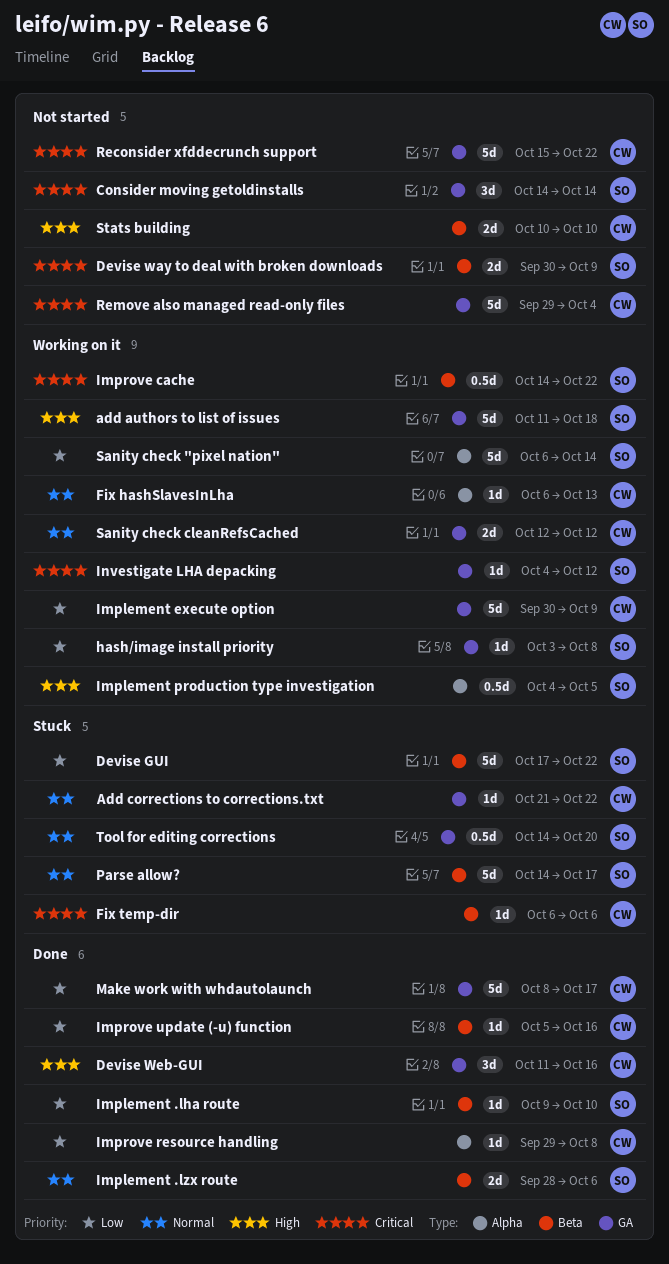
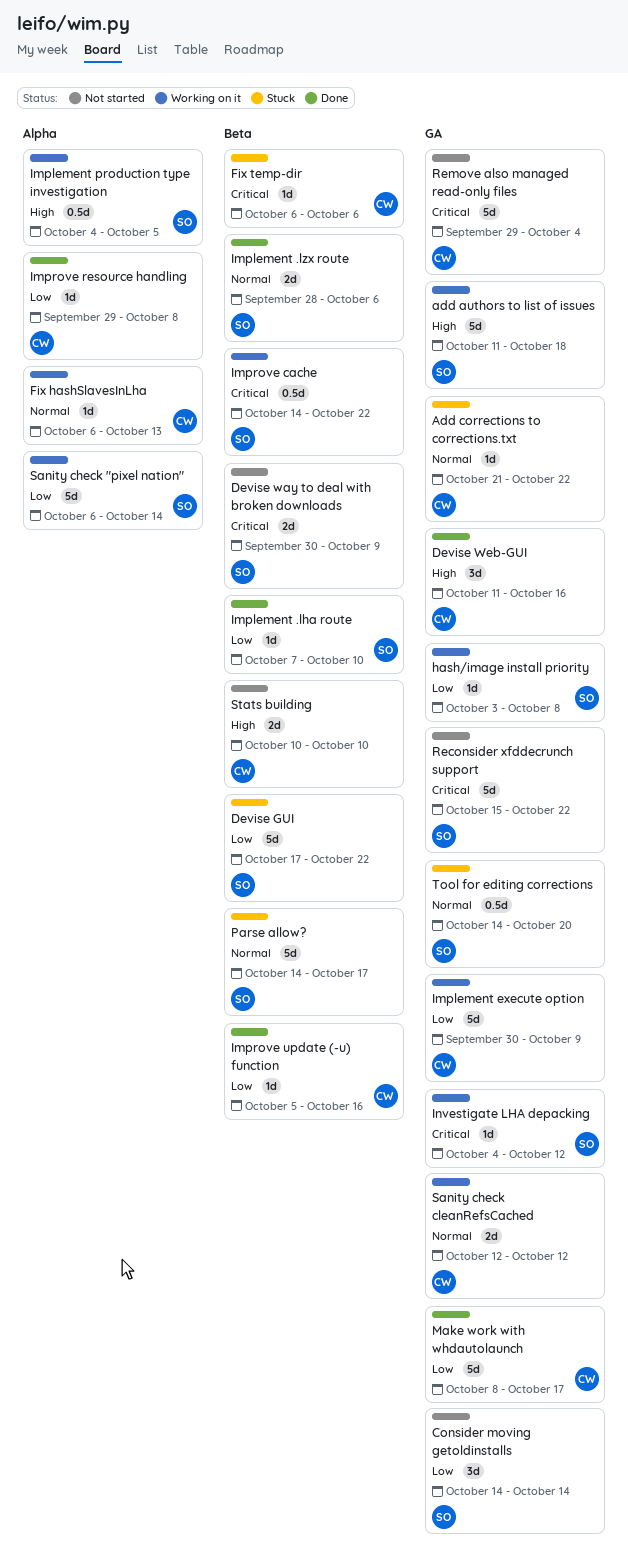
Consider moving getoldinstalls, priority: Critical -> Low
Implement .lha route, start: Oct 9 -> Oct 7
Reconsider xfddecrunch support, owner: CW -> SO

